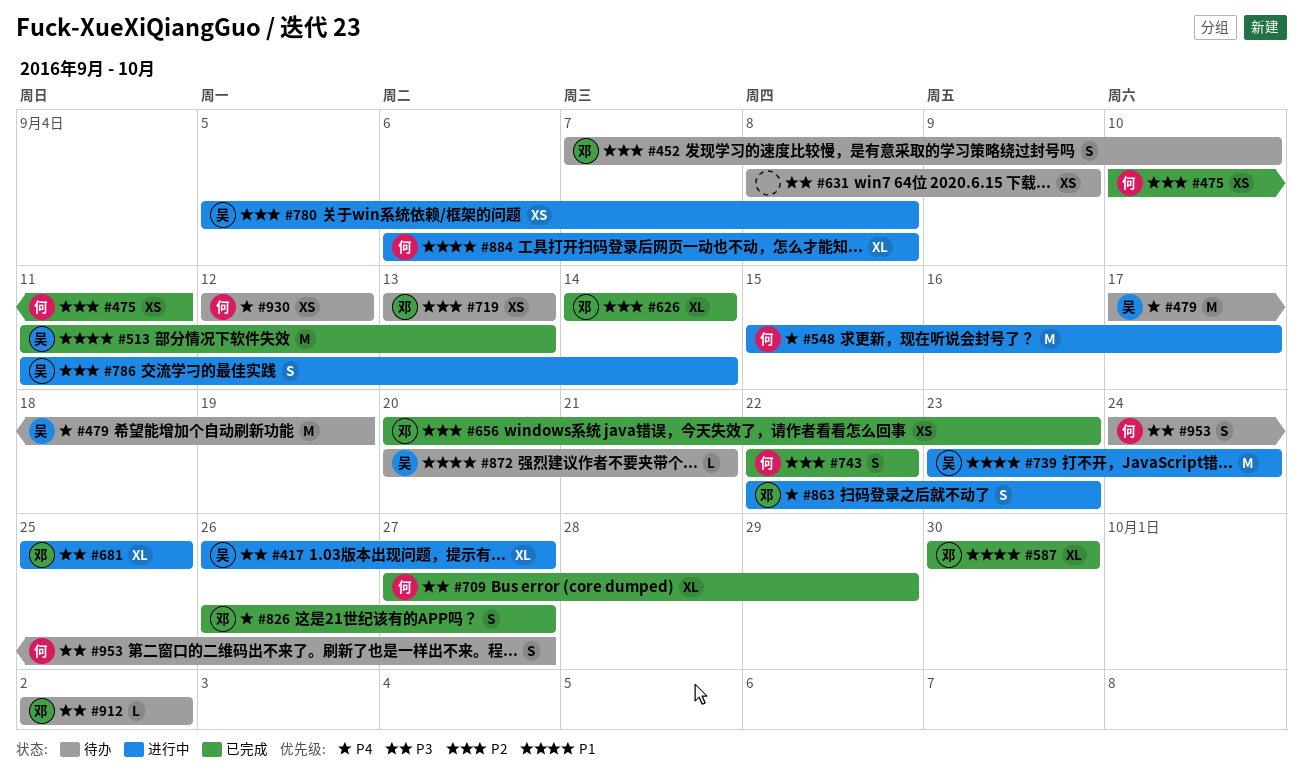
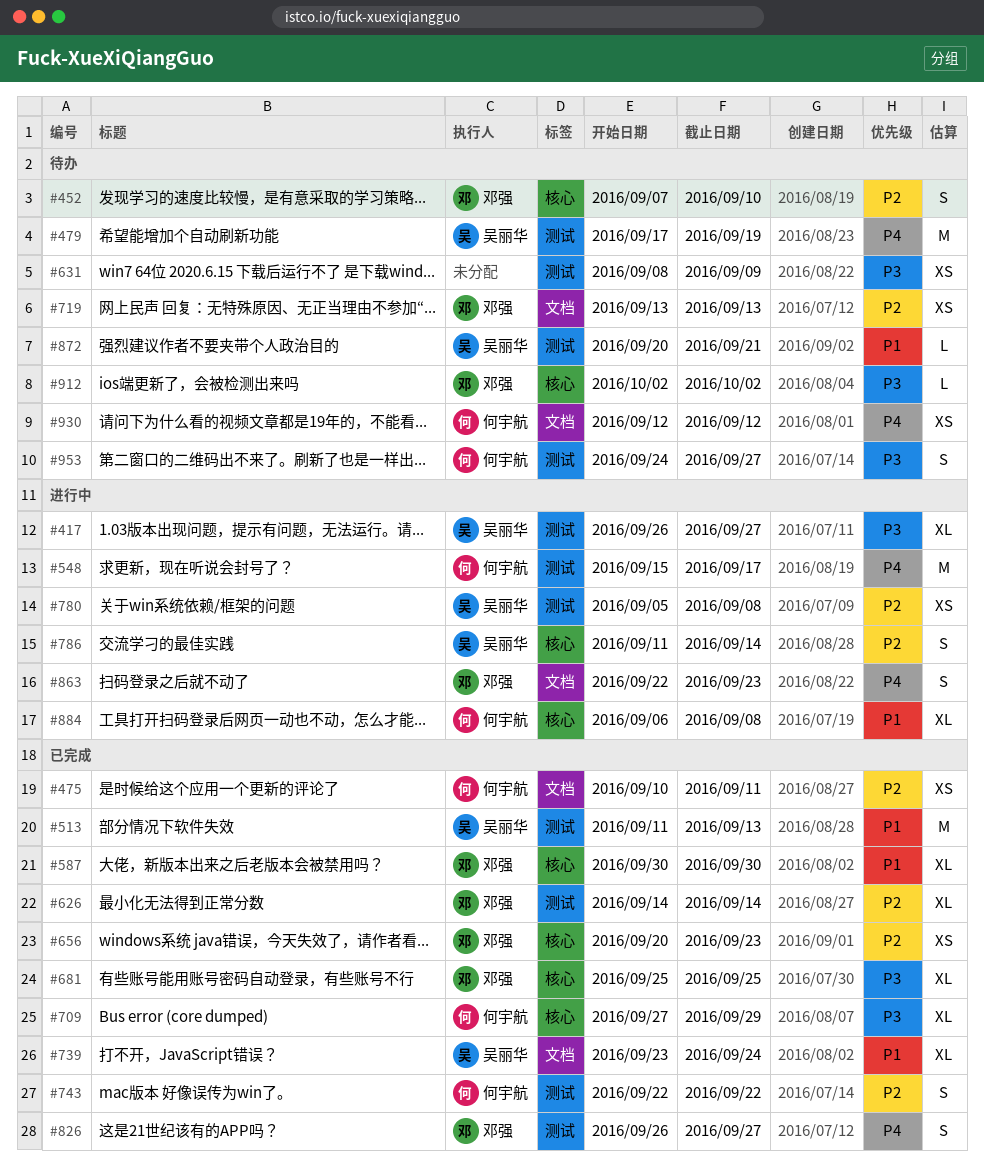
#681, status: 进行中 -> 已完成
#739, status: 进行中 -> 已完成
#739, estimate: M -> XL

